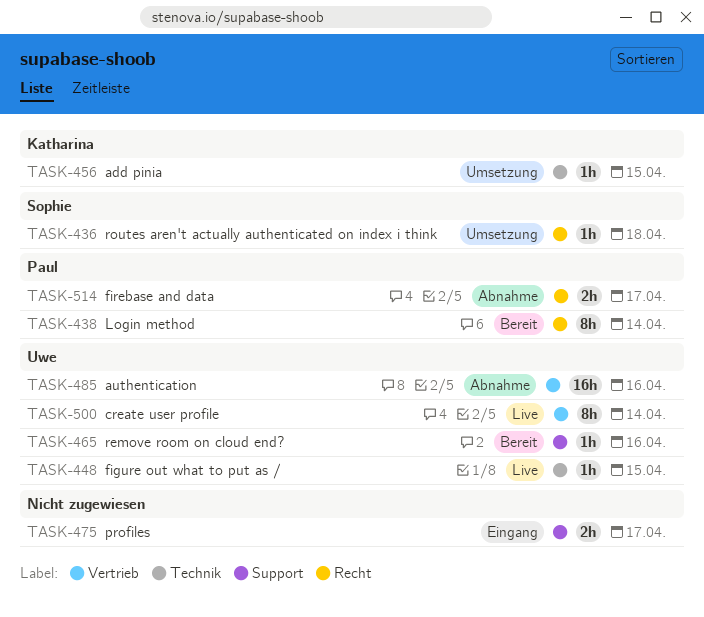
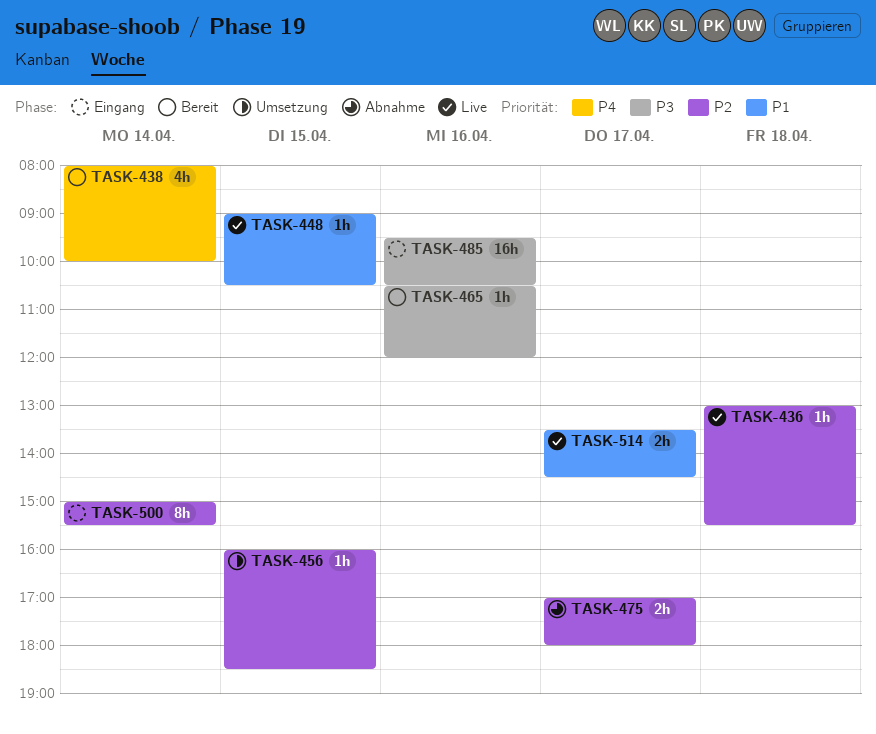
TASK-436, status: Umsetzung -> Live
TASK-438, estimate: 8h -> 4h
TASK-475, status: Eingang -> Abnahme
TASK-485, status: Abnahme -> Eingang
TASK-500, status: Live -> Eingang
TASK-514, status: Abnahme -> Live

